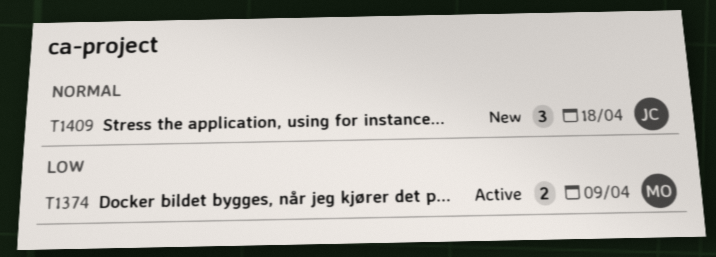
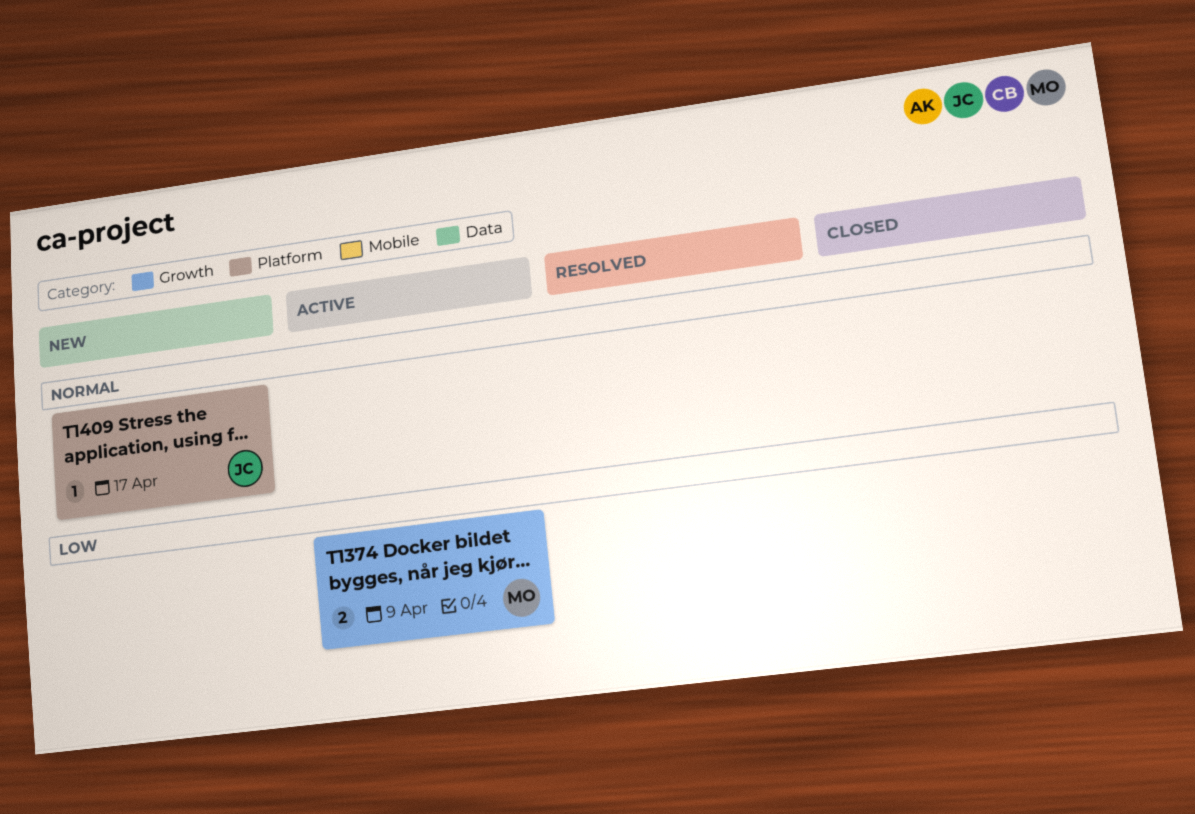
T1409, estimate: 3 -> 1
T1409, due: Apr 18 -> Apr 17

